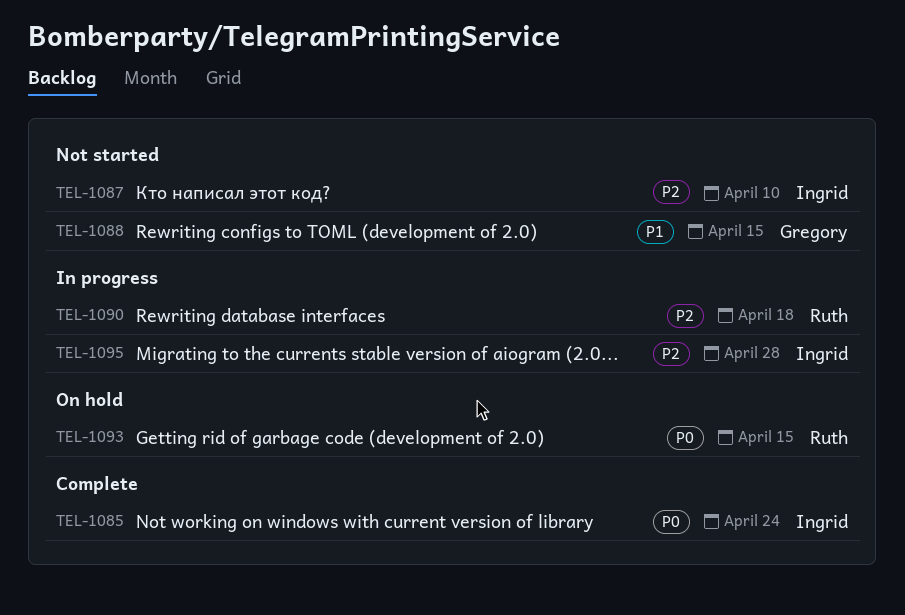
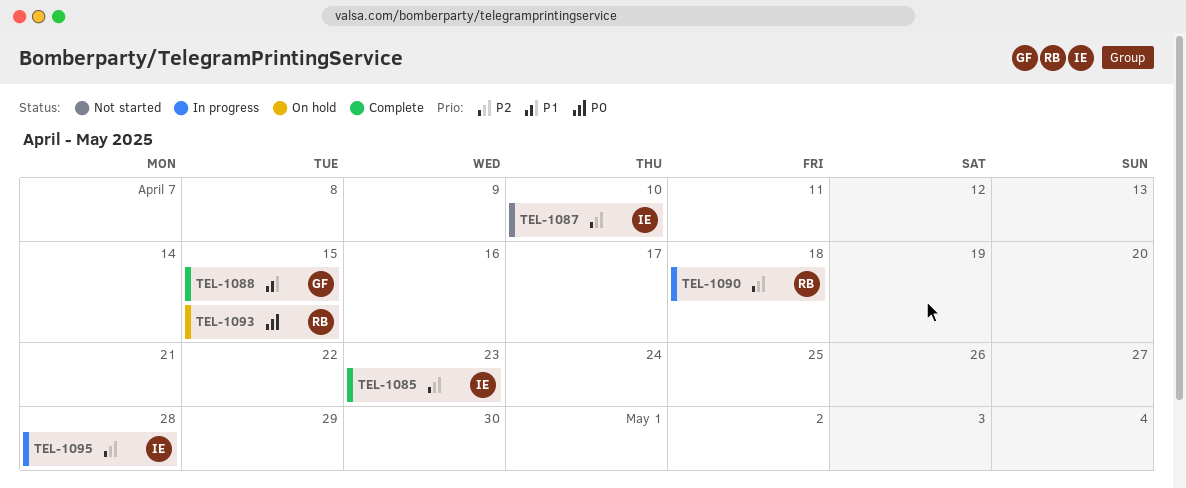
TEL-1085, priority: P0 -> P2
TEL-1085, due: Apr 24 -> Apr 23
TEL-1088, status: Not started -> Complete

